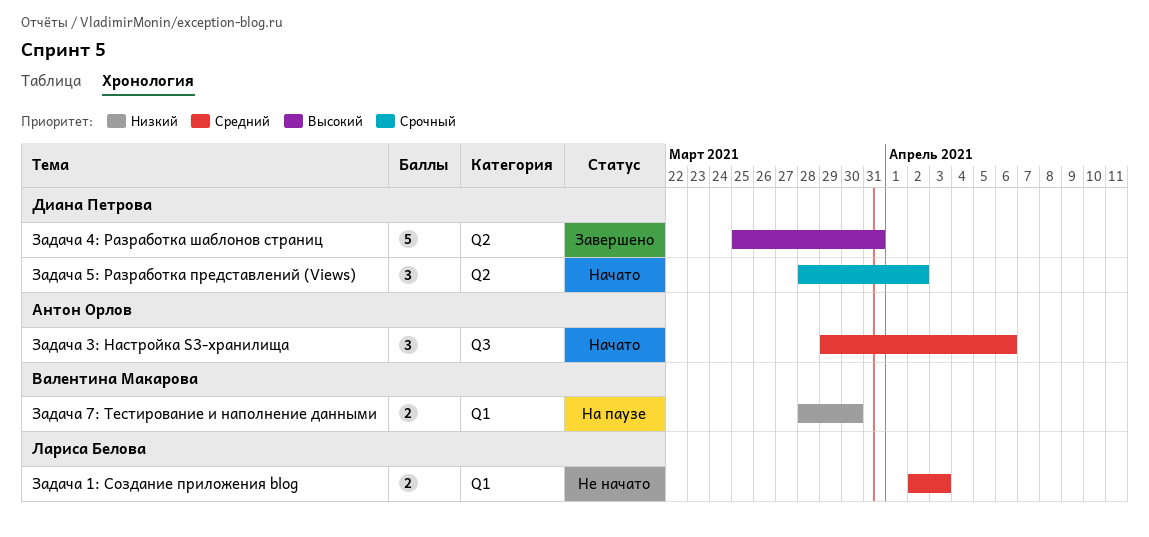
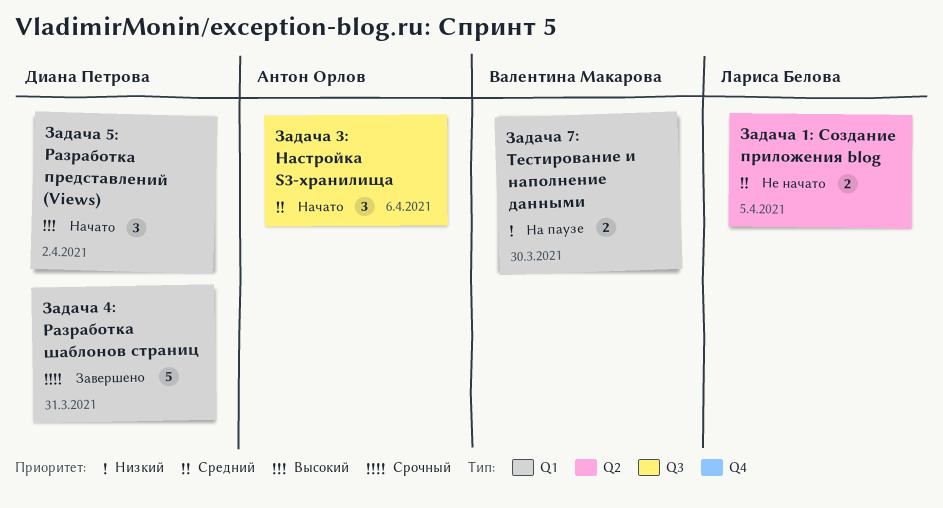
Задача 1: Создание приложения blog, label: Q1 -> Q2
Задача 1: Создание приложения blog, due: Apr 3 -> Apr 5
Задача 4: Разработка шаблонов страниц, priority: Высокий -> Срочный
Задача 4: Разработка шаблонов страниц, label: Q2 -> Q1
Задача 5: Разработка представлений (Views), priority: Срочный -> Высокий
Задача 5: Разработка представлений (Views), label: Q2 -> Q1

